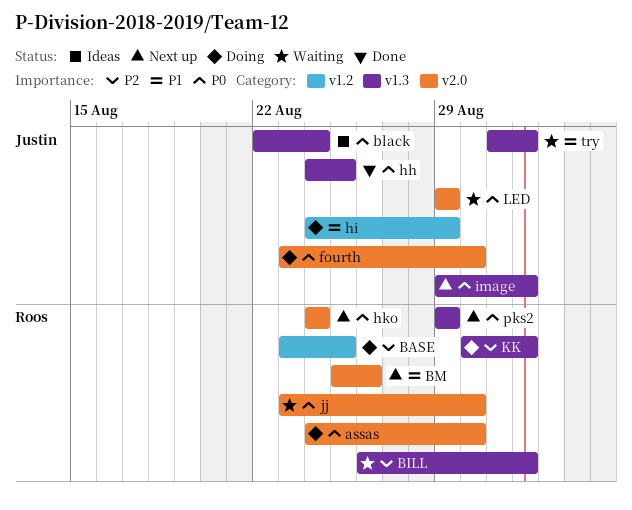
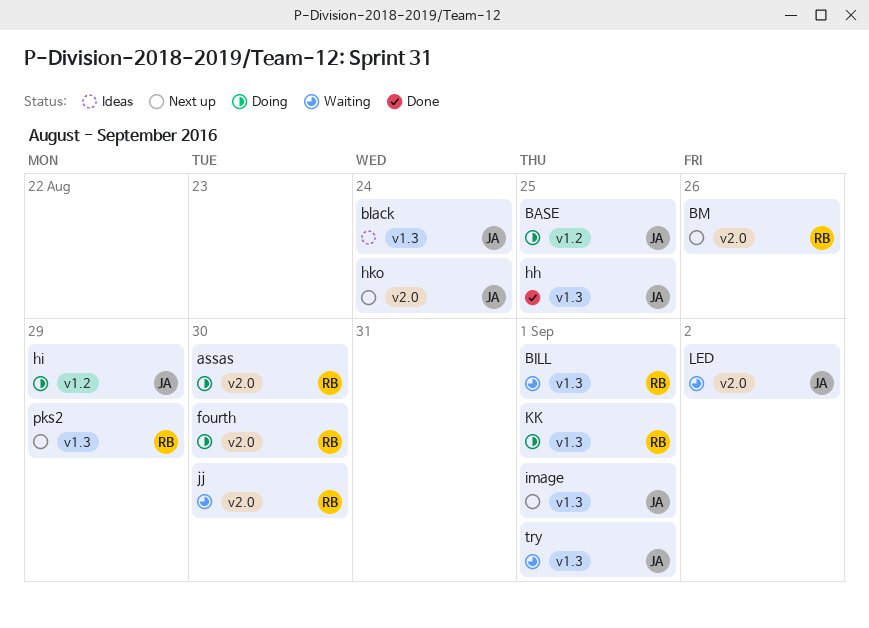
BASE, owner: Roos -> Justin
fourth, owner: Justin -> Roos
hko, owner: Roos -> Justin
LED, due: Aug 29 -> Sep 2

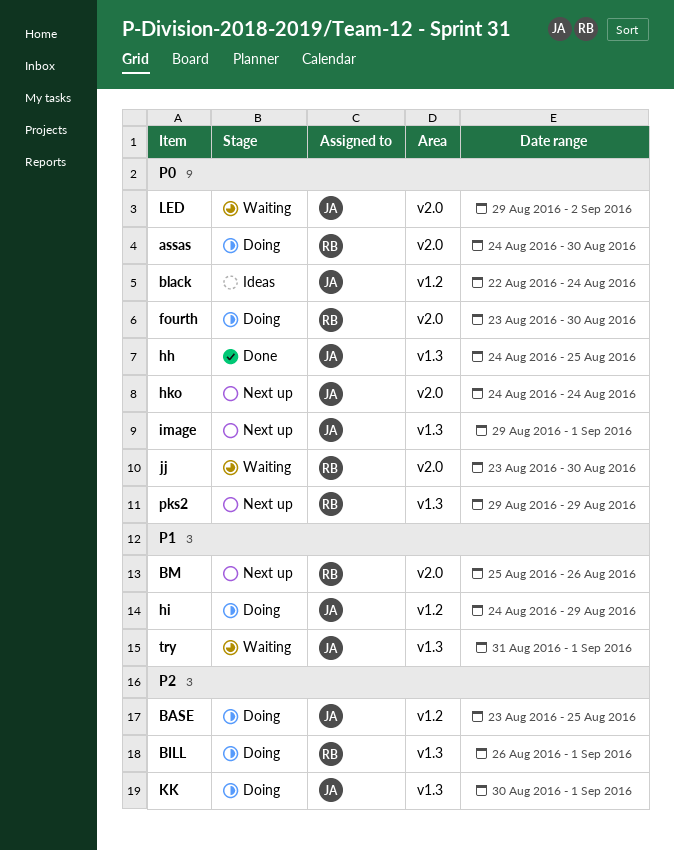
BILL, status: Waiting -> Doing
black, label: v1.3 -> v1.2
KK, owner: RB -> JA

